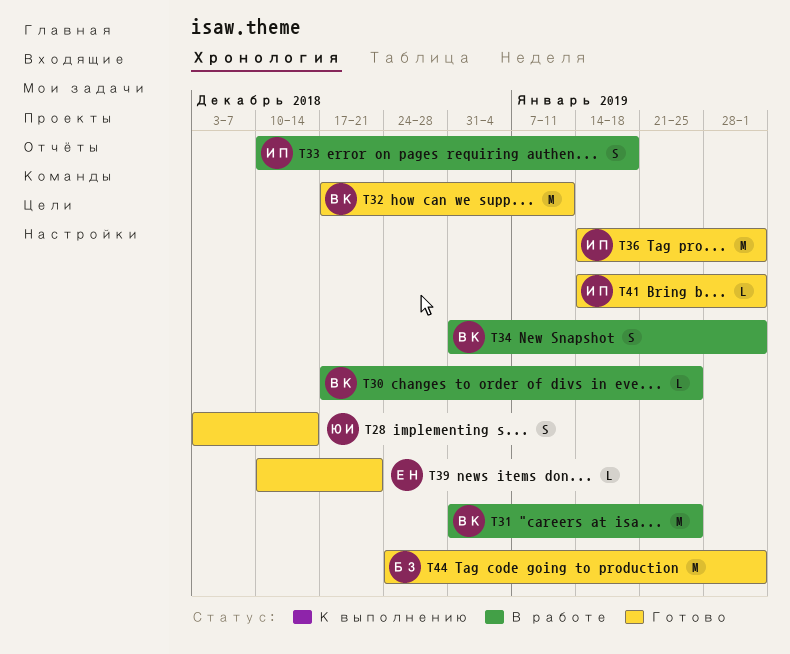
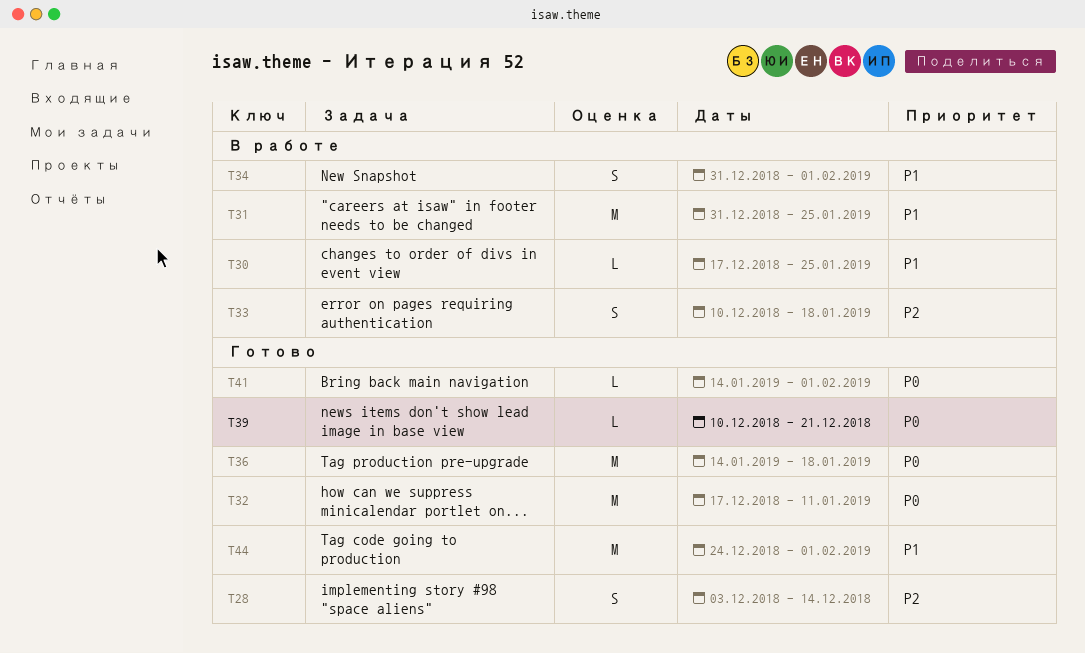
T36, due: Feb 1 -> Jan 18

